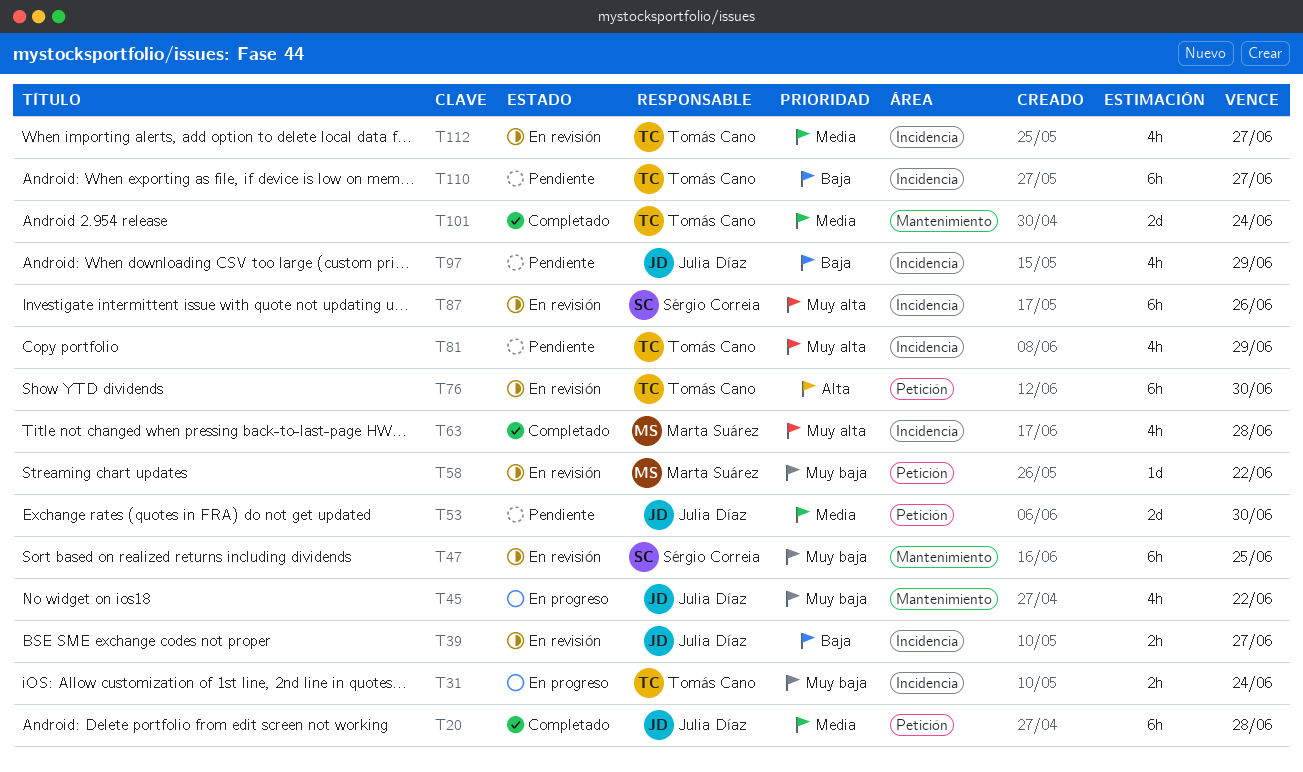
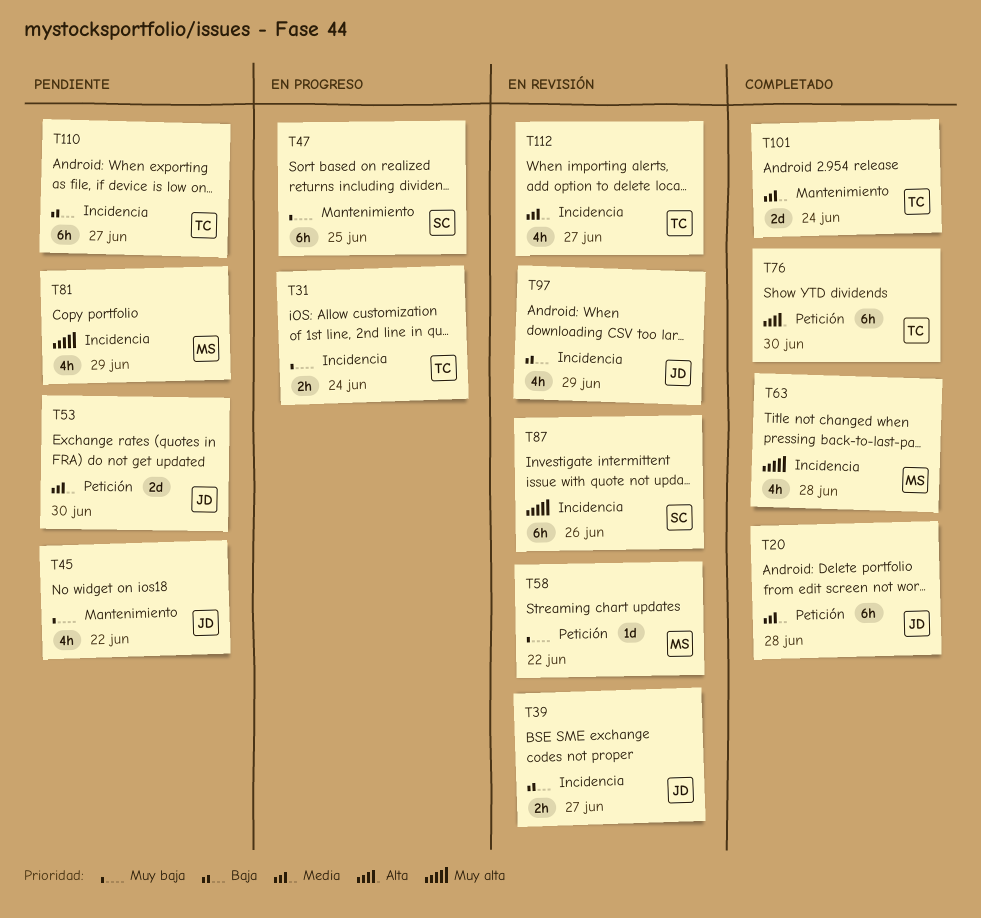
T45, status: En progreso -> Pendiente
T47, status: En revisión -> En progreso
T76, status: En revisión -> Completado
T81, owner: Tomás Cano -> Marta Suárez
T97, status: Pendiente -> En revisión

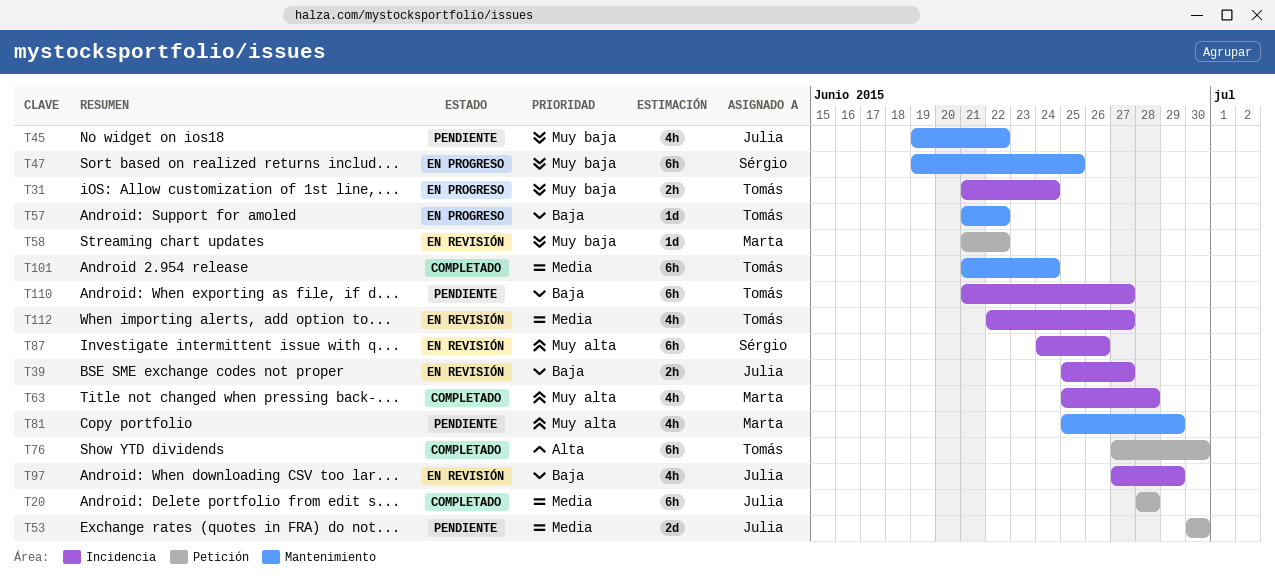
T57: none -> present
T81, label: Incidencia -> Mantenimiento
T101, estimate: 2d -> 6h

